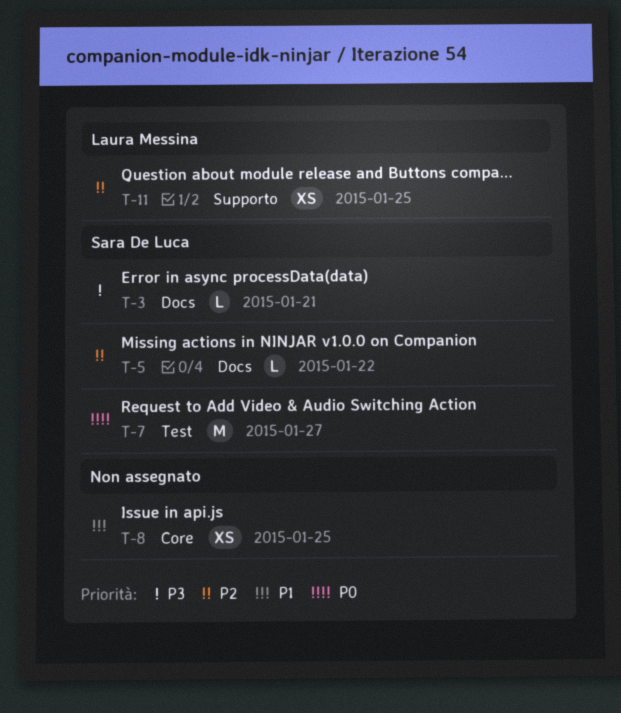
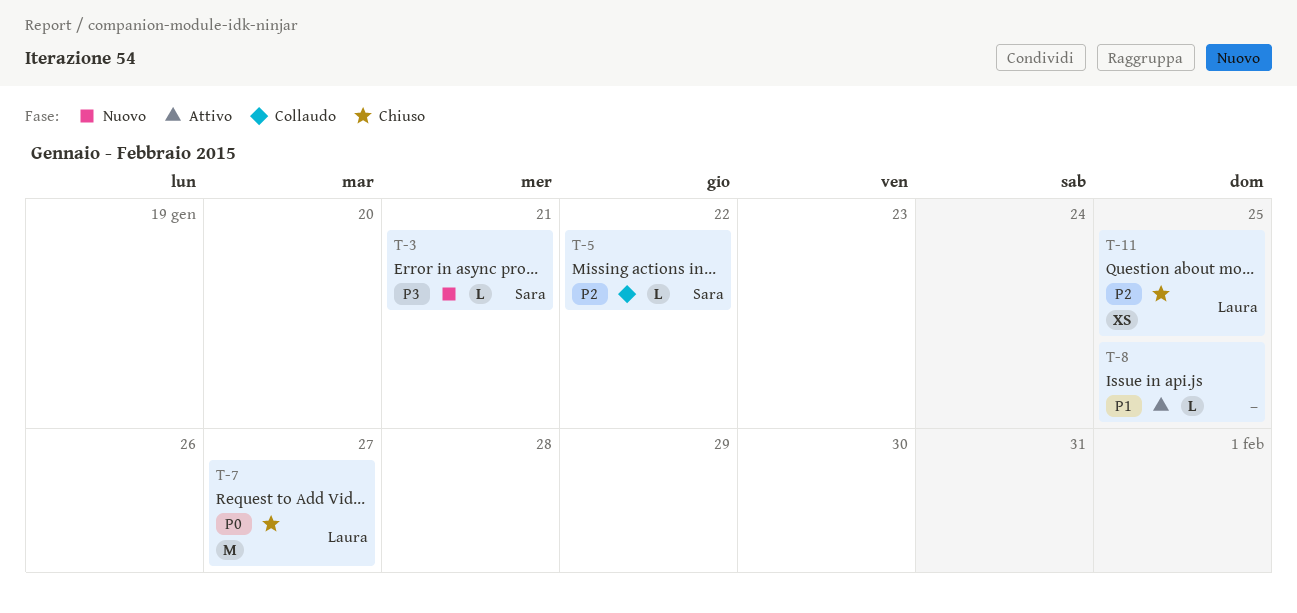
T-7, owner: Sara De Luca -> Laura Messina
T-8, estimate: XS -> L

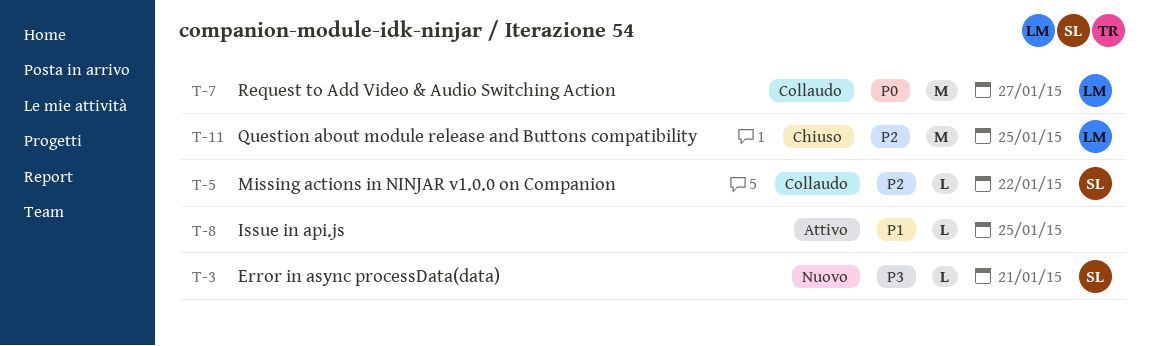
T-7, status: Chiuso -> Collaudo
T-11, estimate: XS -> M

